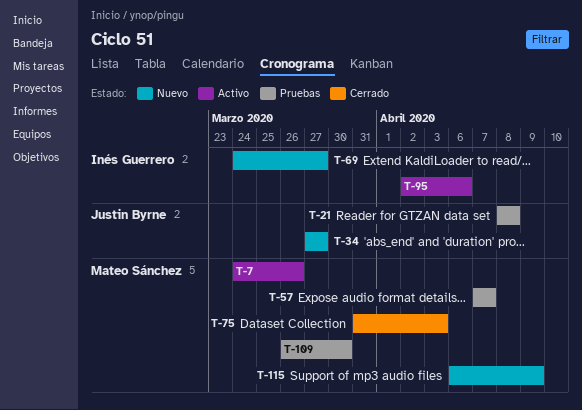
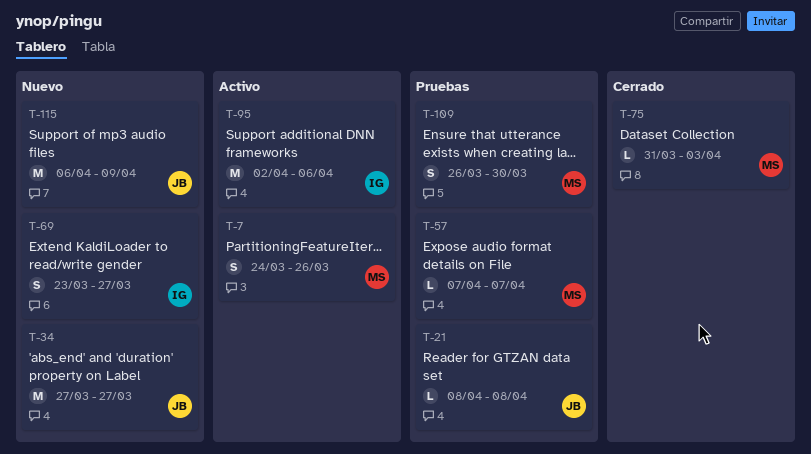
T-69, start: Mar 24 -> Mar 23
T-115, owner: Mateo Sánchez -> Justin Byrne

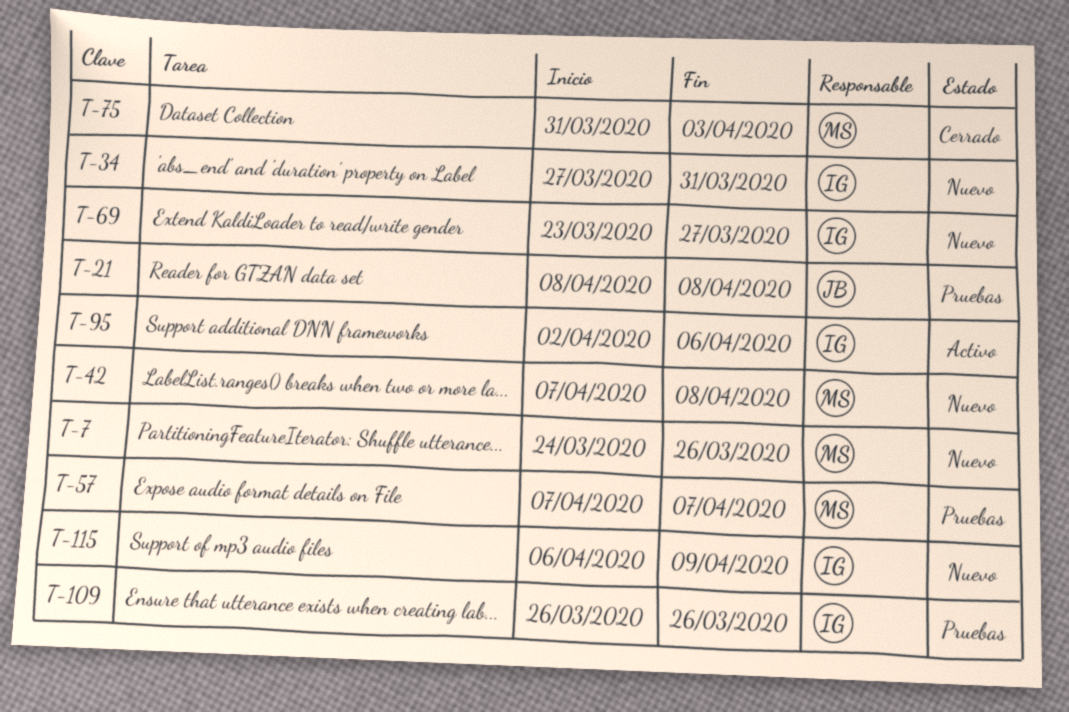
T-7, status: Activo -> Nuevo
T-34, owner: JB -> IG
T-34, due: Mar 27 -> Mar 31
T-42: none -> present
T-109, owner: MS -> IG
T-109, due: Mar 30 -> Mar 26
T-115, owner: JB -> IG

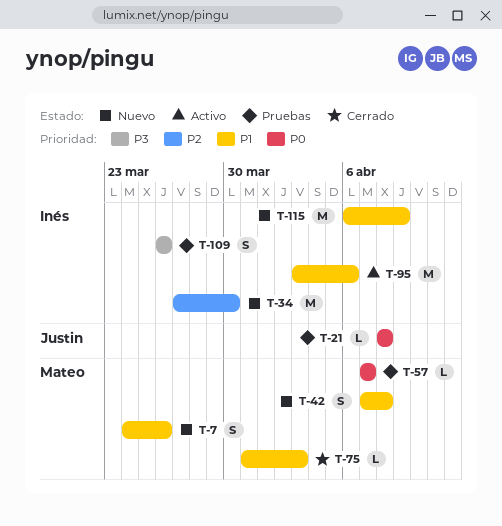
T-34, due: Mar 31 -> Mar 30
T-69: present -> none
T-95, start: Apr 2 -> Apr 3

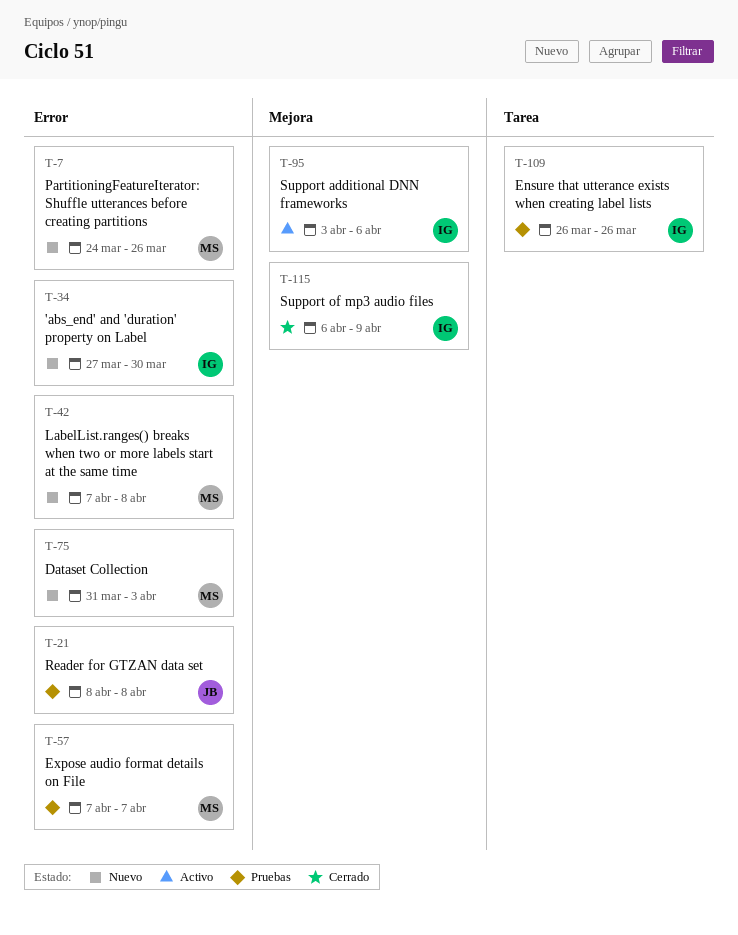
T-75, status: Cerrado -> Nuevo
T-115, status: Nuevo -> Cerrado

